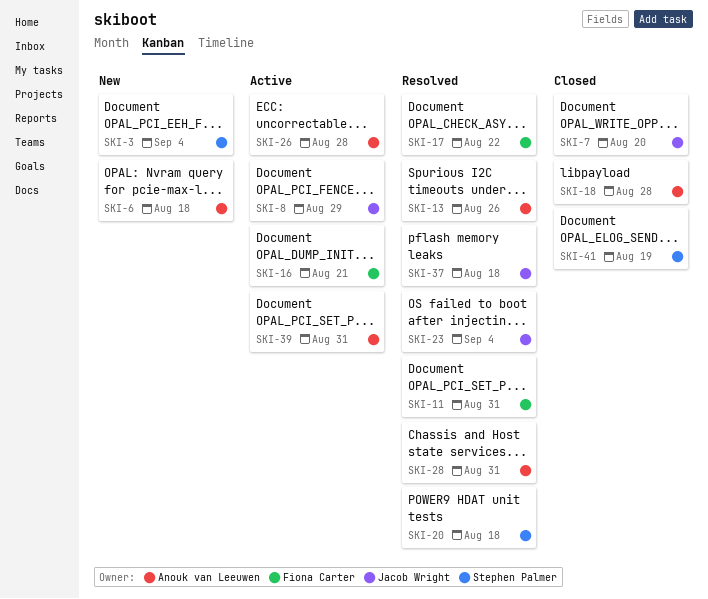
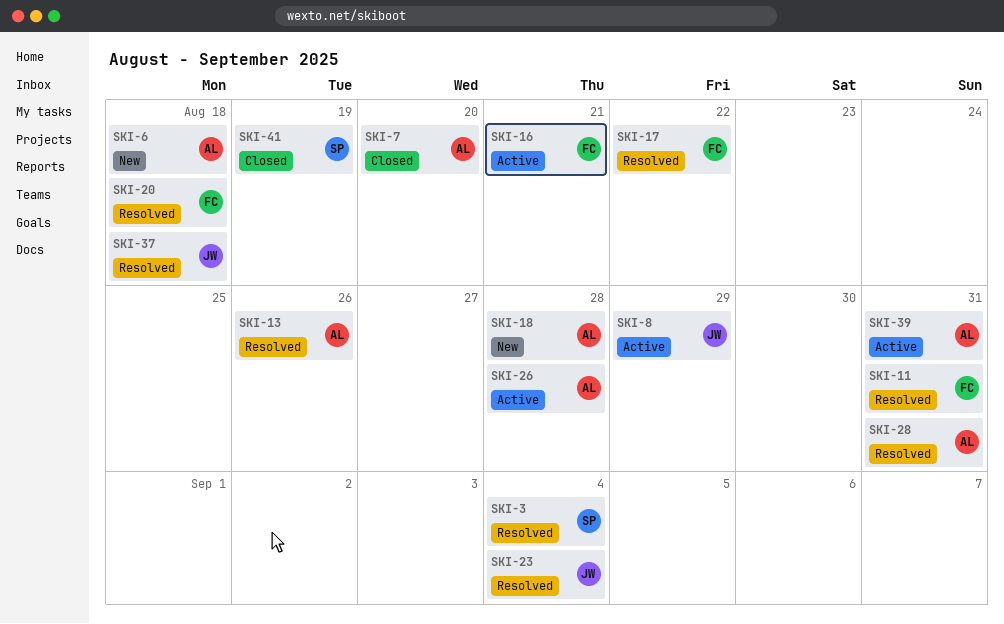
SKI-3, status: New -> Resolved
SKI-7, owner: Jacob Wright -> Anouk van Leeuwen
SKI-18, status: Closed -> New
SKI-20, owner: Stephen Palmer -> Fiona Carter

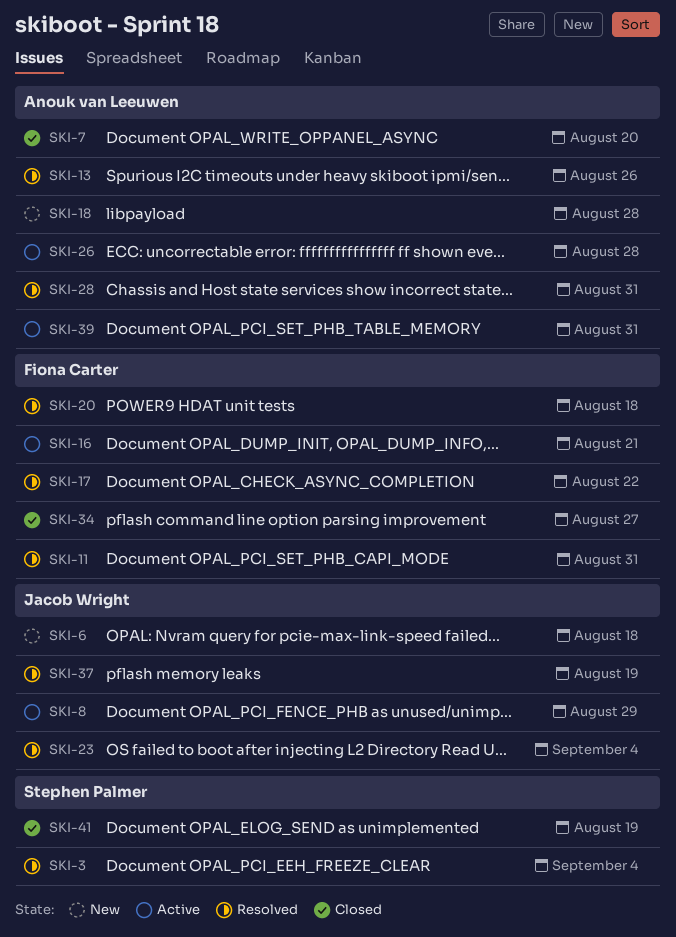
SKI-6, owner: Anouk van Leeuwen -> Jacob Wright
SKI-34: none -> present
SKI-37, due: Aug 18 -> Aug 19

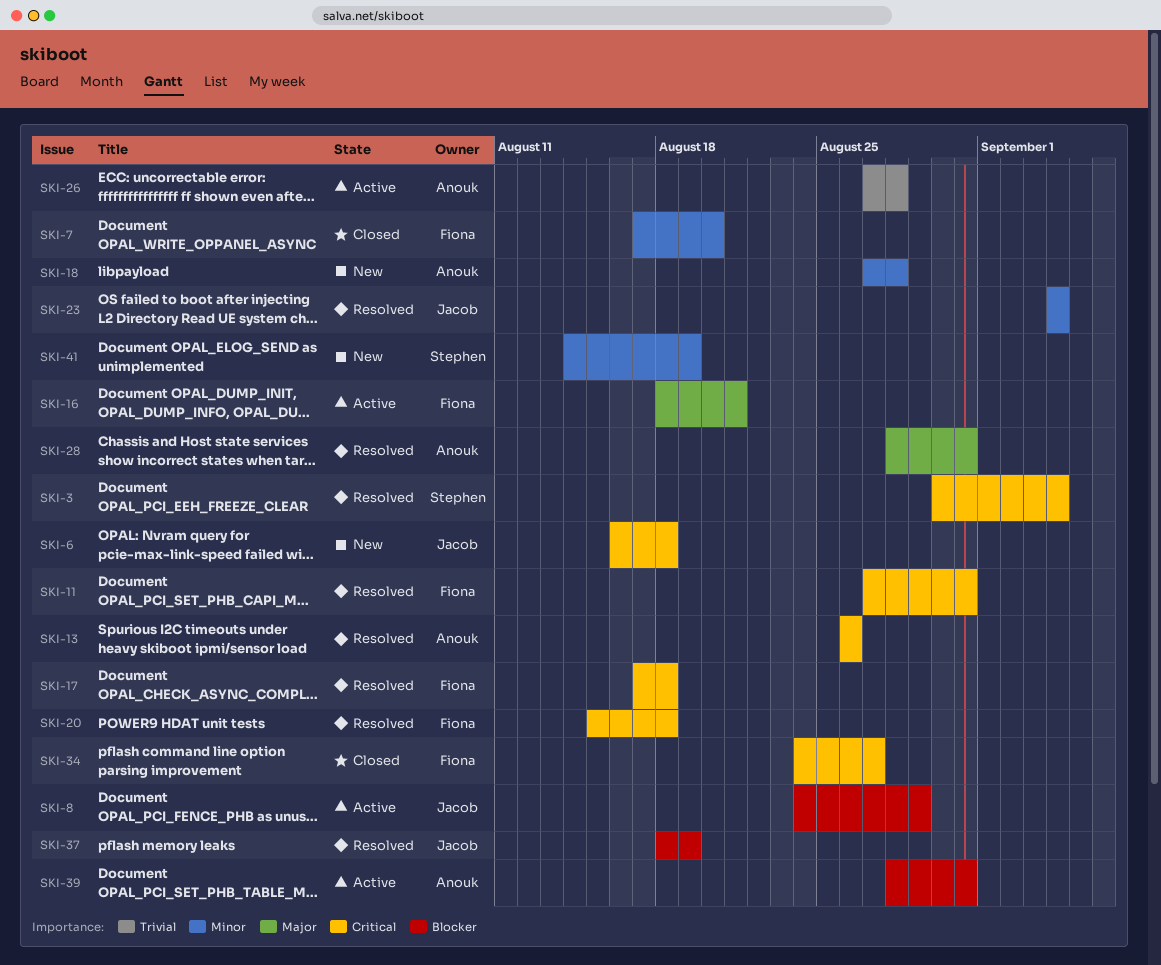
SKI-7, owner: Anouk van Leeuwen -> Fiona Carter
SKI-17, due: Aug 22 -> Aug 18
SKI-41, status: Closed -> New

